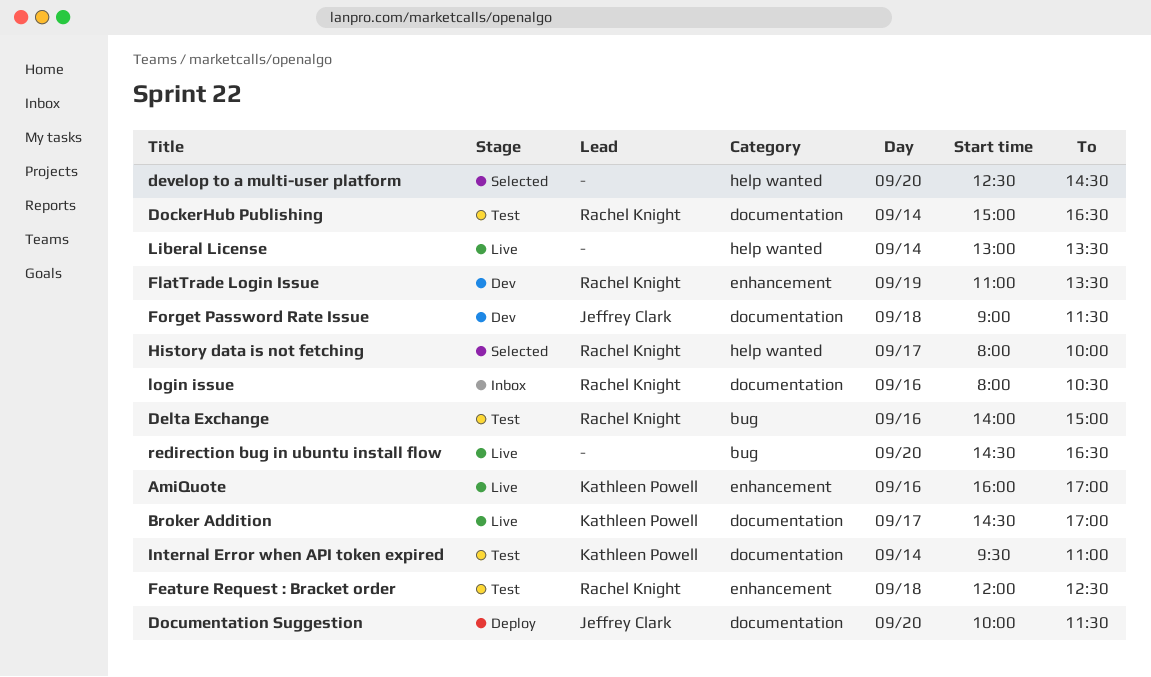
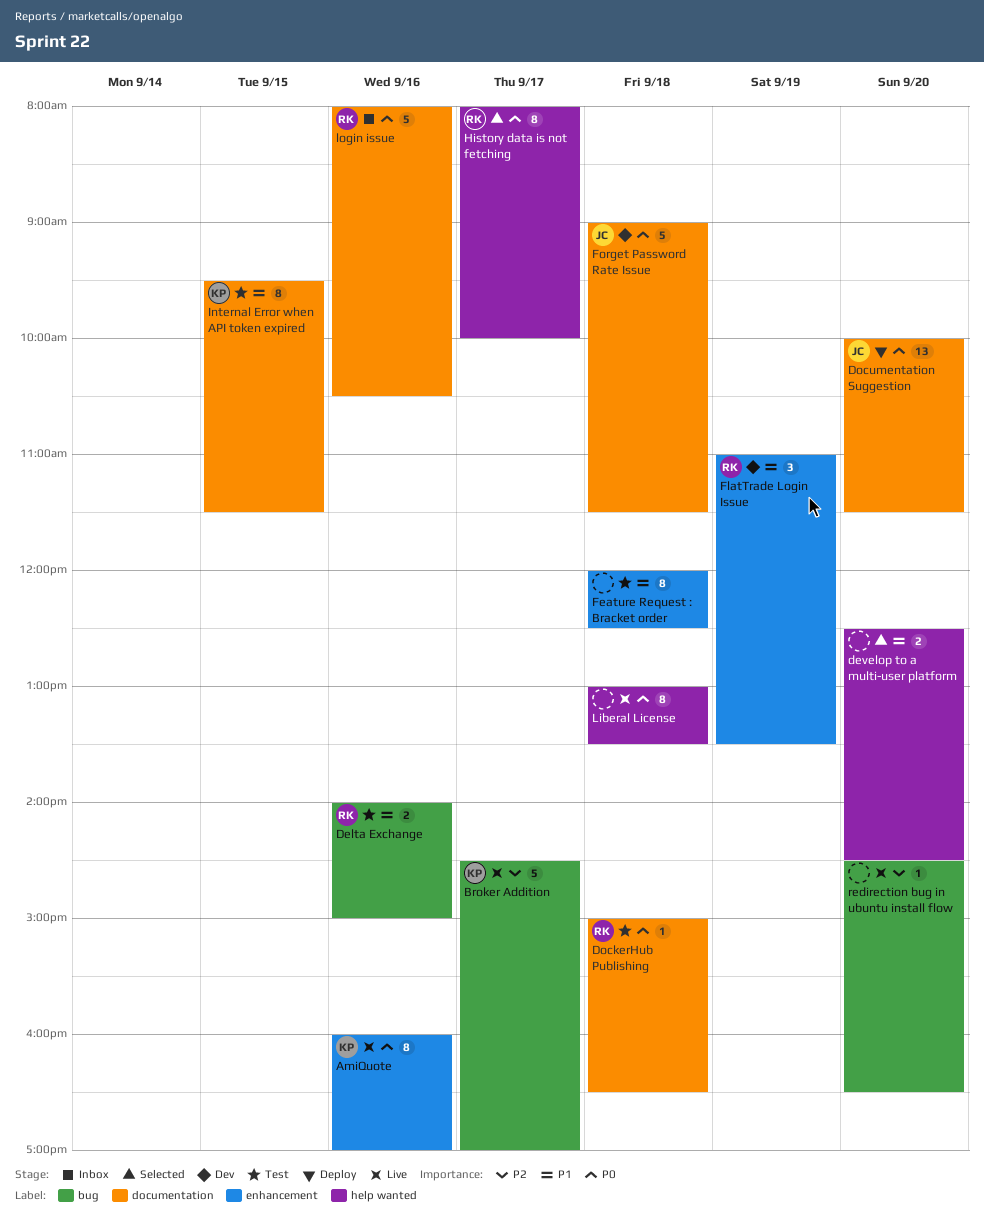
Broker Addition, label: documentation -> bug
DockerHub Publishing, day: Sep 14 -> Sep 18
Feature Request : Bracket order, owner: Rachel Knight -> none
Internal Error when API token expired, day: Sep 14 -> Sep 15
Internal Error when API token expired, ends: 11:00 -> 11:30
Liberal License, day: Sep 14 -> Sep 18

